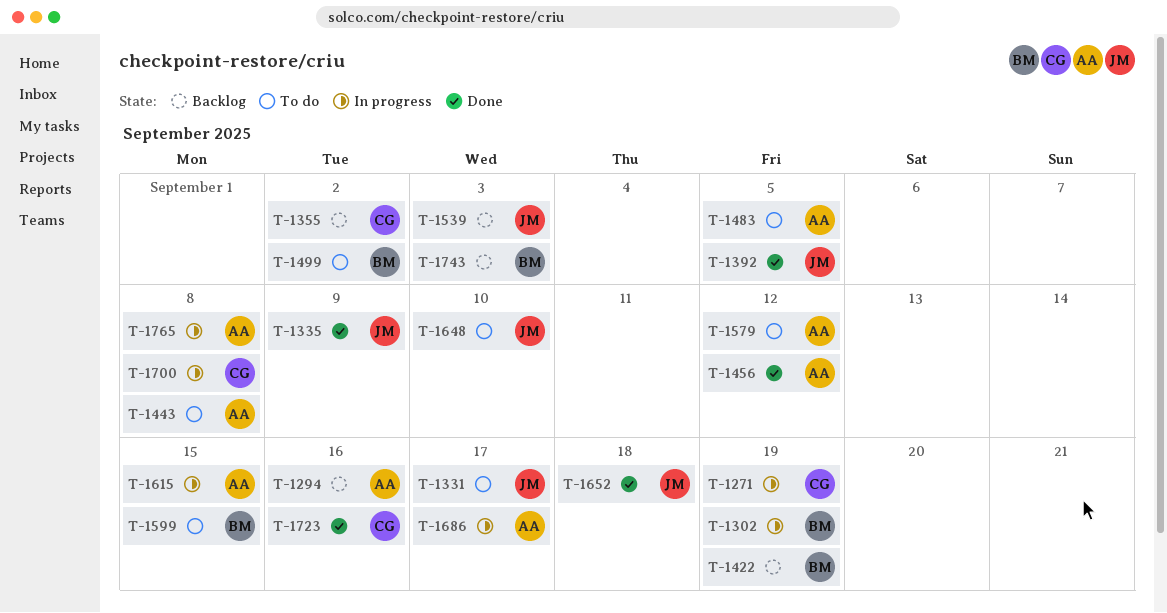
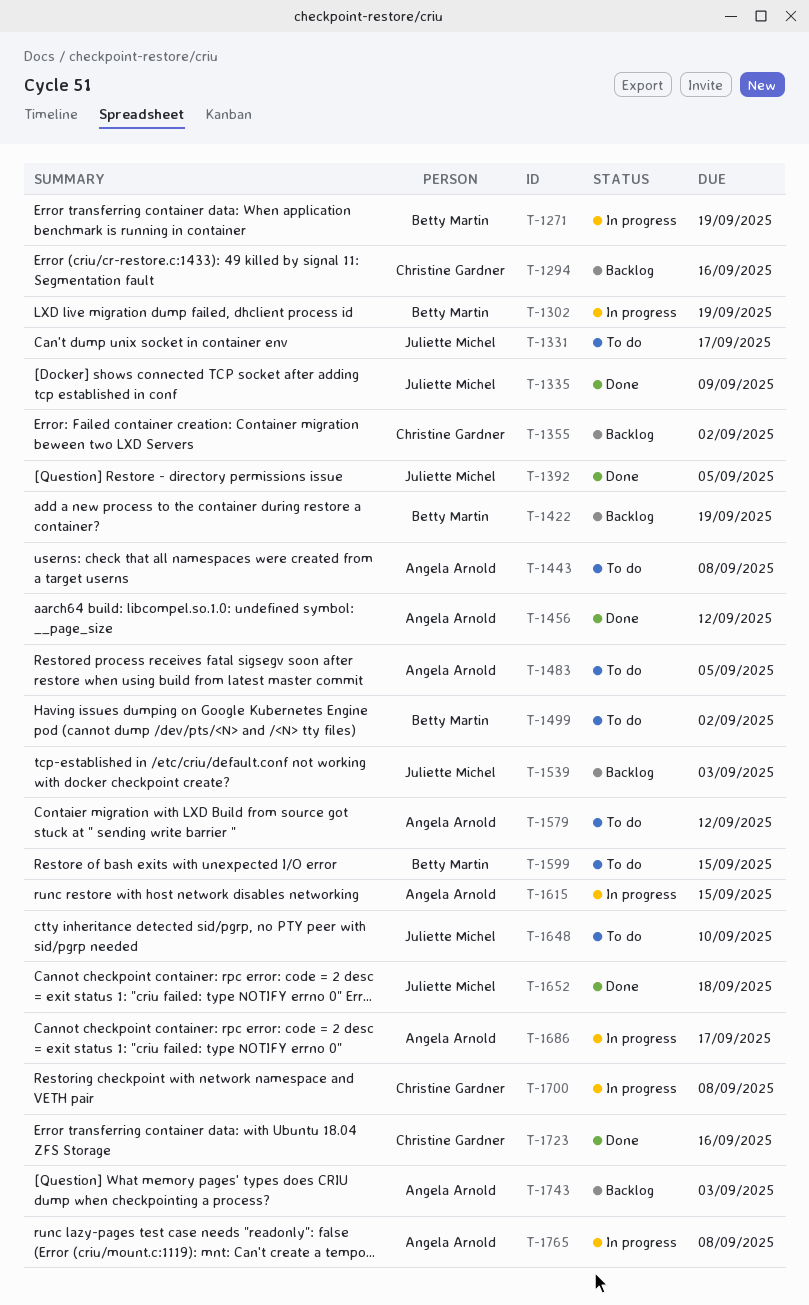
T-1271, owner: Christine Gardner -> Betty Martin
T-1294, owner: Angela Arnold -> Christine Gardner
T-1743, owner: Betty Martin -> Angela Arnold

